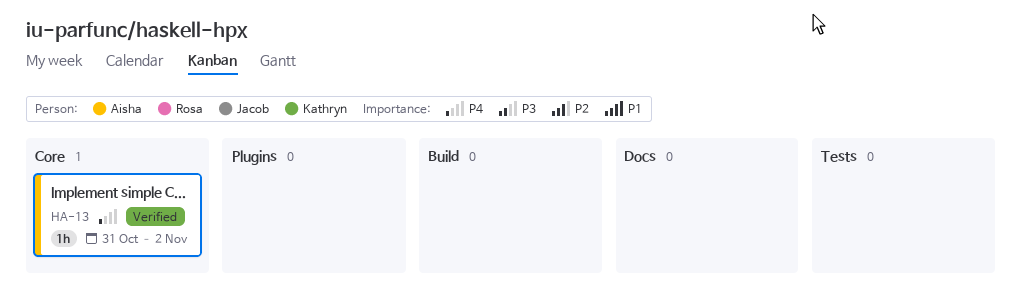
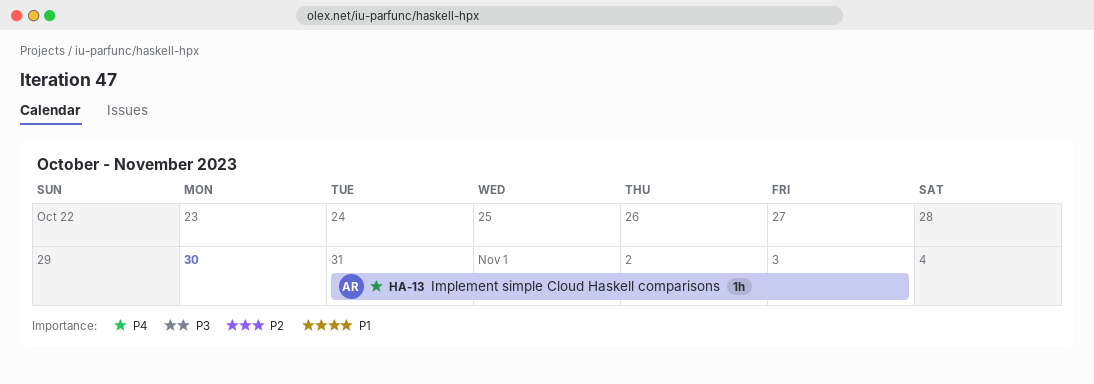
HA-13, due: Nov 2 -> Nov 3

